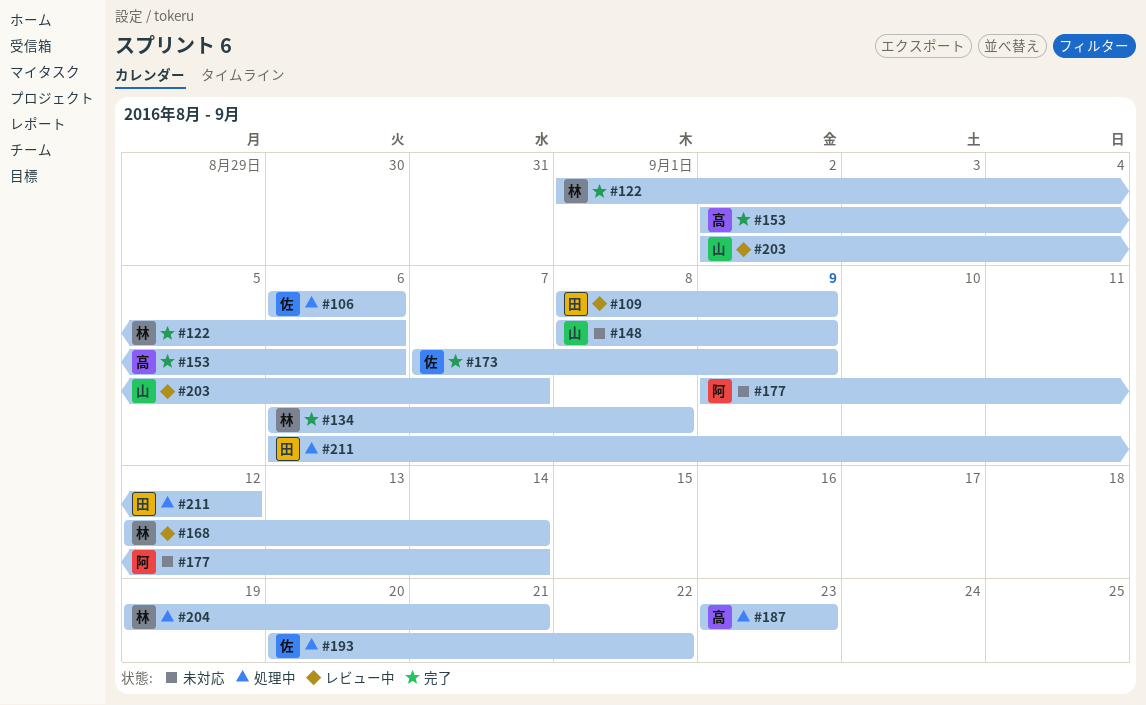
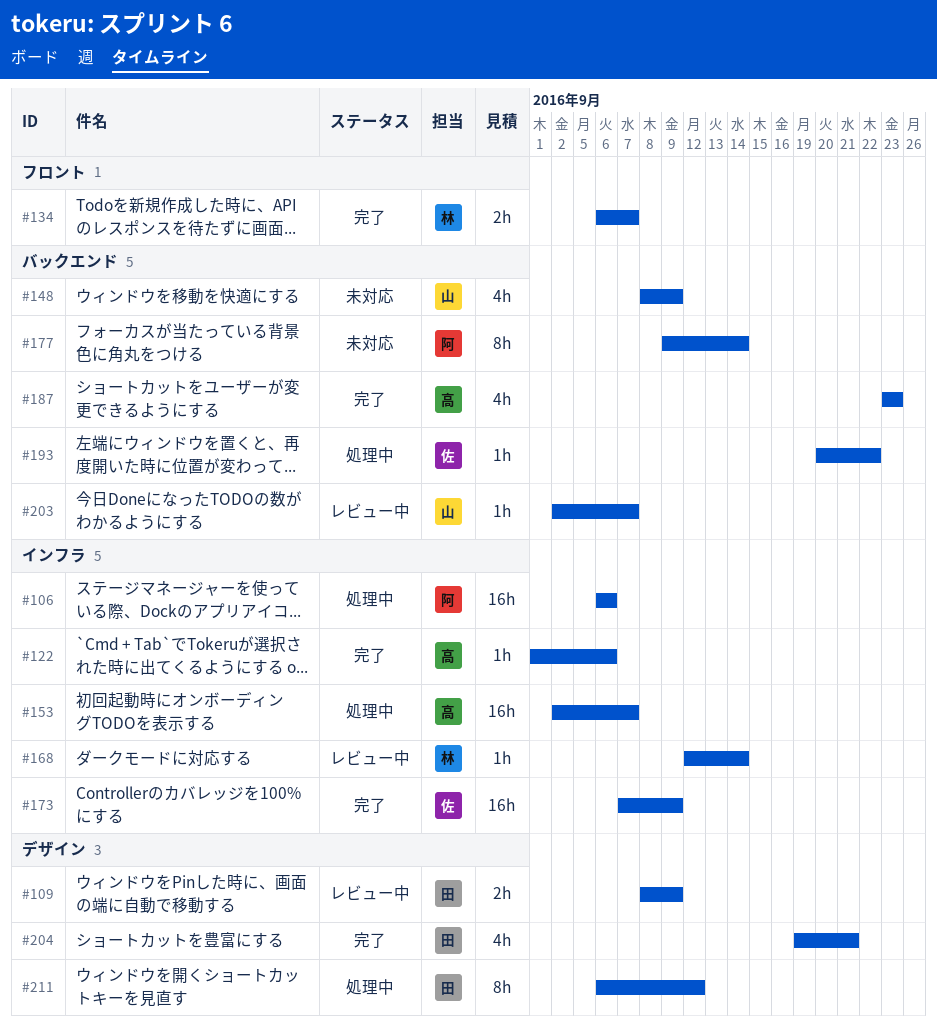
#106, owner: 佐 -> 阿
#122, owner: 林 -> 高
#134, due: Sep 8 -> Sep 7
#153, status: 完了 -> 処理中
#153, due: Sep 6 -> Sep 7
#187, status: 処理中 -> 完了
#204, status: 処理中 -> 完了
#204, owner: 林 -> 田

